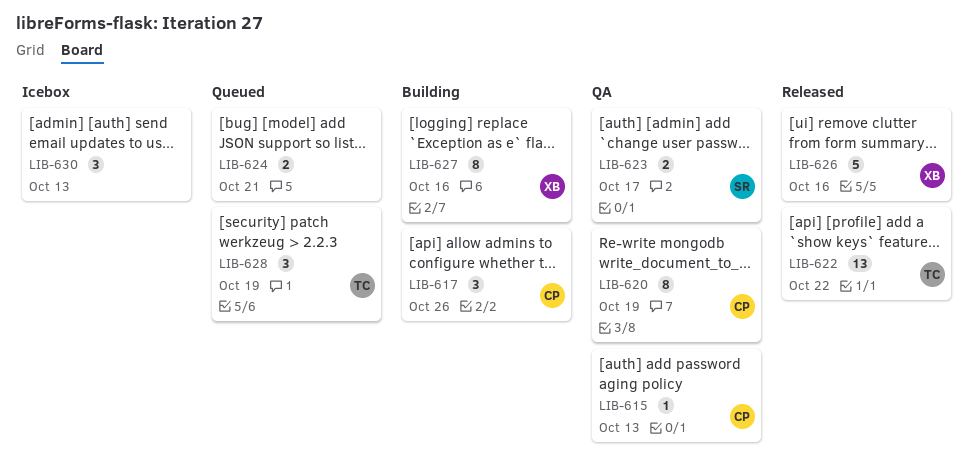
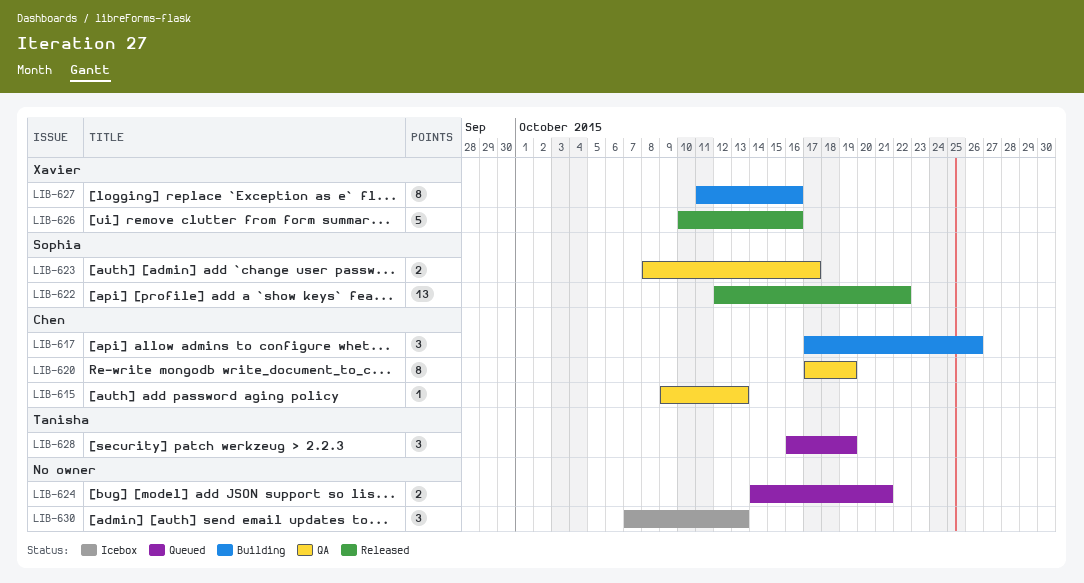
LIB-622, owner: Tanisha -> Sophia

